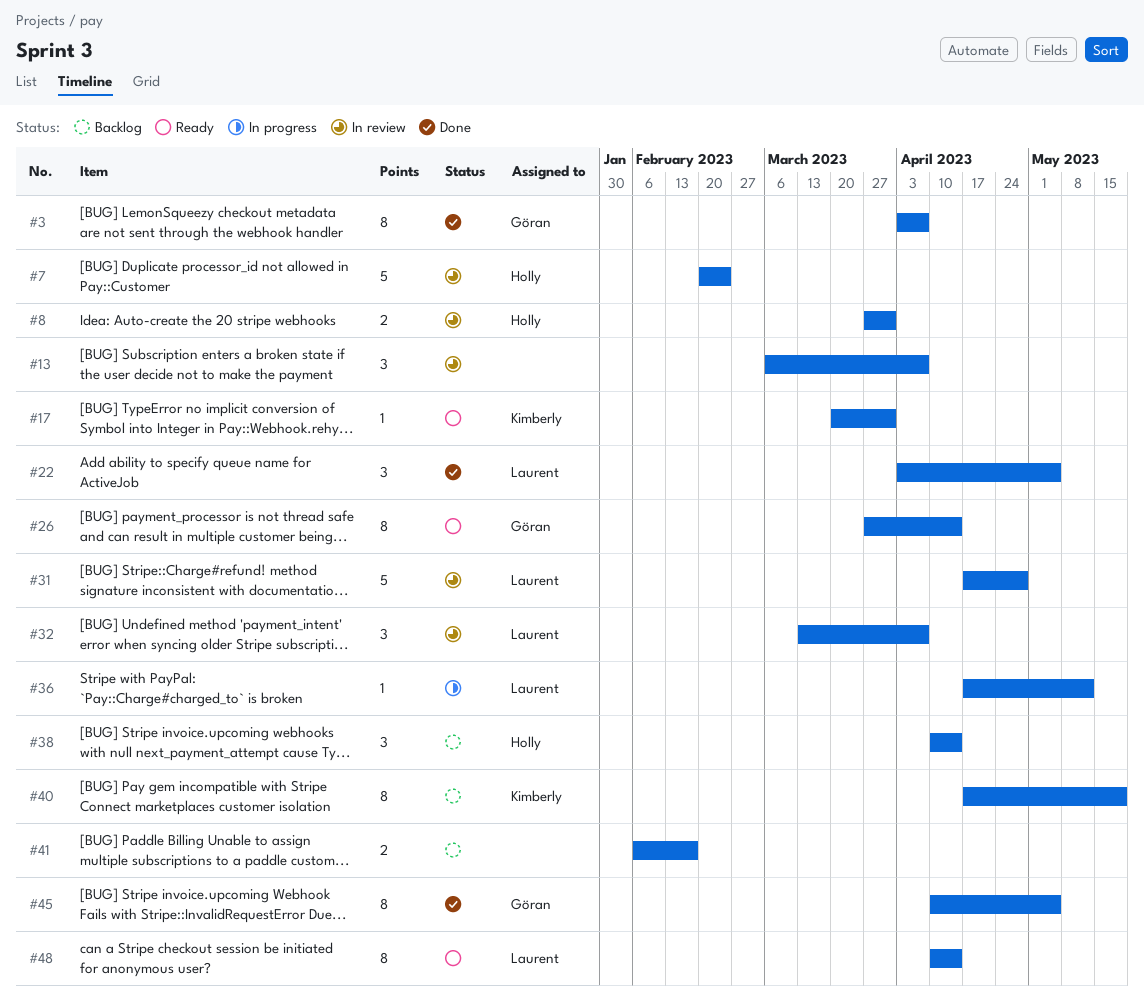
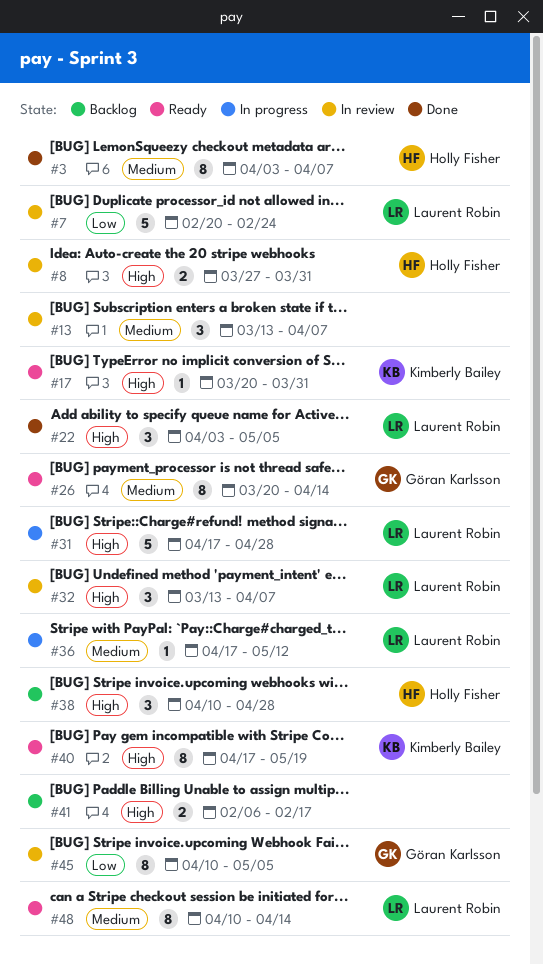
#3, owner: Göran Karlsson -> Holly Fisher
#7, owner: Holly Fisher -> Laurent Robin
#13, start: Mar 6 -> Mar 13
#26, start: Mar 27 -> Mar 20
#31, status: In review -> In progress
#38, due: Apr 14 -> Apr 28
#40, status: Backlog -> Ready
#45, status: Done -> In review

